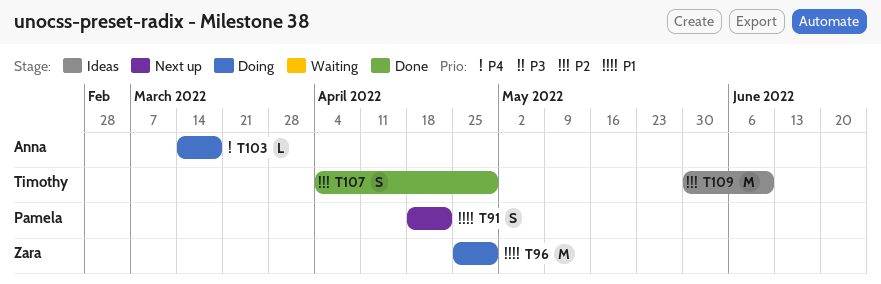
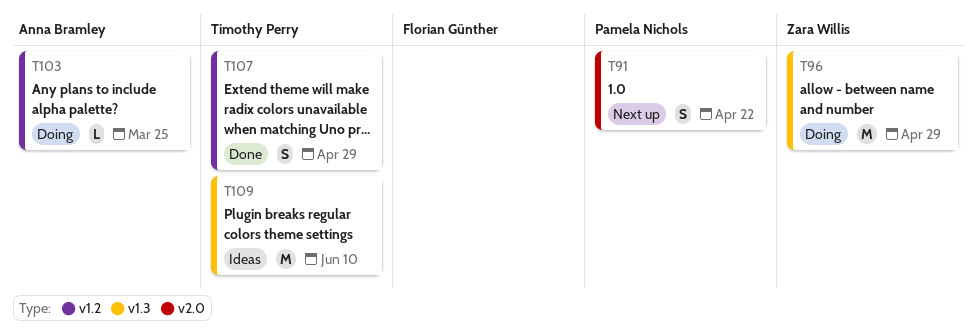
T103, due: Mar 18 -> Mar 25

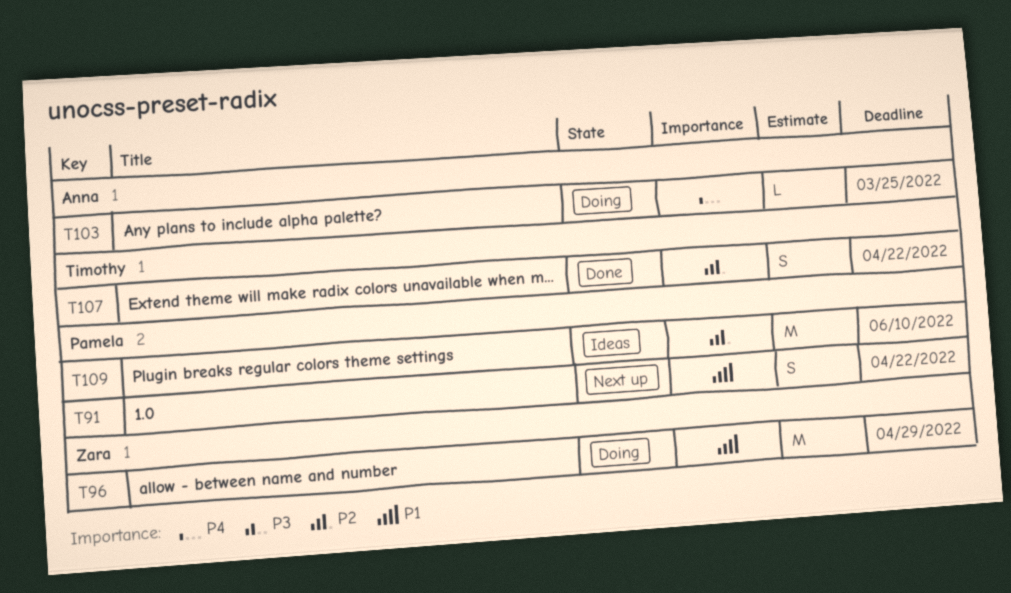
T107, due: Apr 29 -> Apr 22
T109, owner: Timothy Perry -> Pamela Nichols

